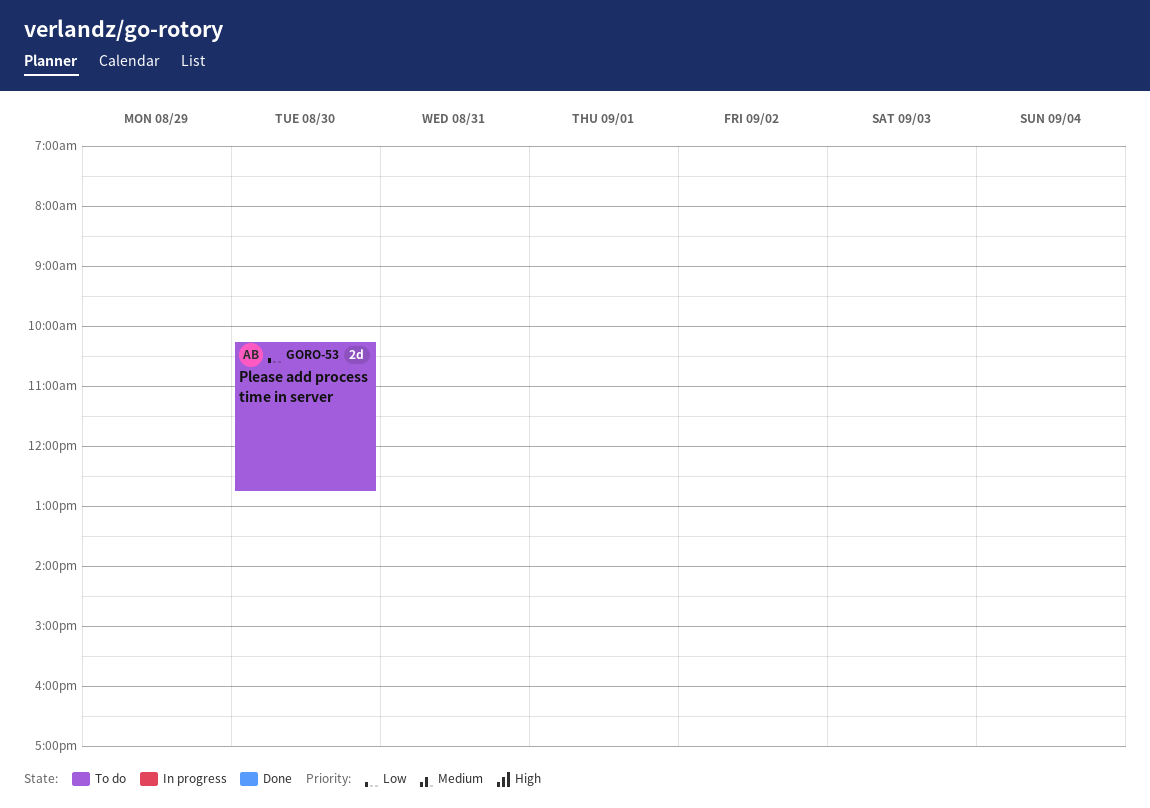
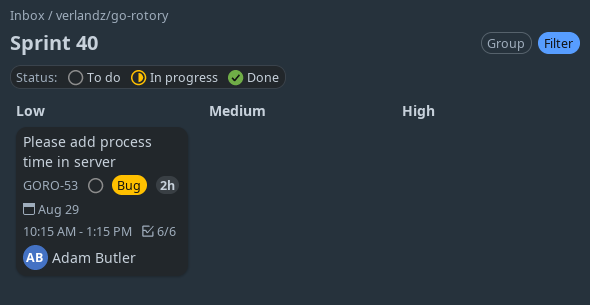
GORO-53, estimate: 2d -> 2h
GORO-53, day: Aug 30 -> Aug 29
GORO-53, ends: 12:45 -> 13:15

